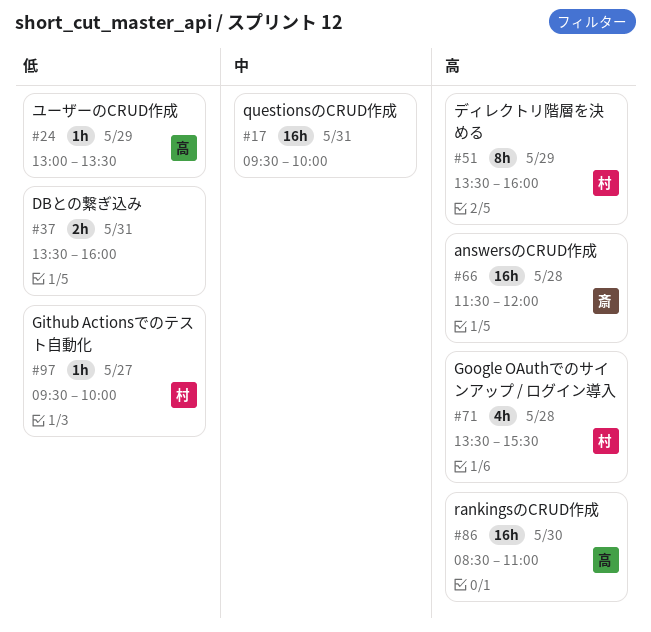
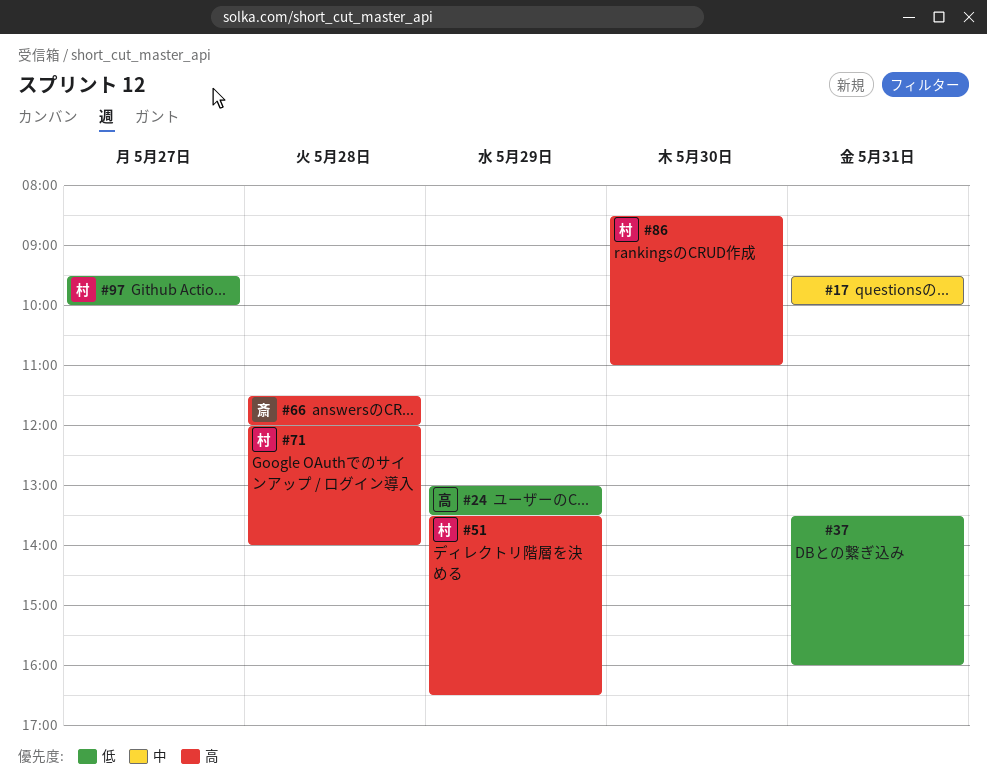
#51, ends: 16:00 -> 16:30
#71, begins: 13:30 -> 12:00
#71, ends: 15:30 -> 14:00
#86, owner: 高 -> 村

